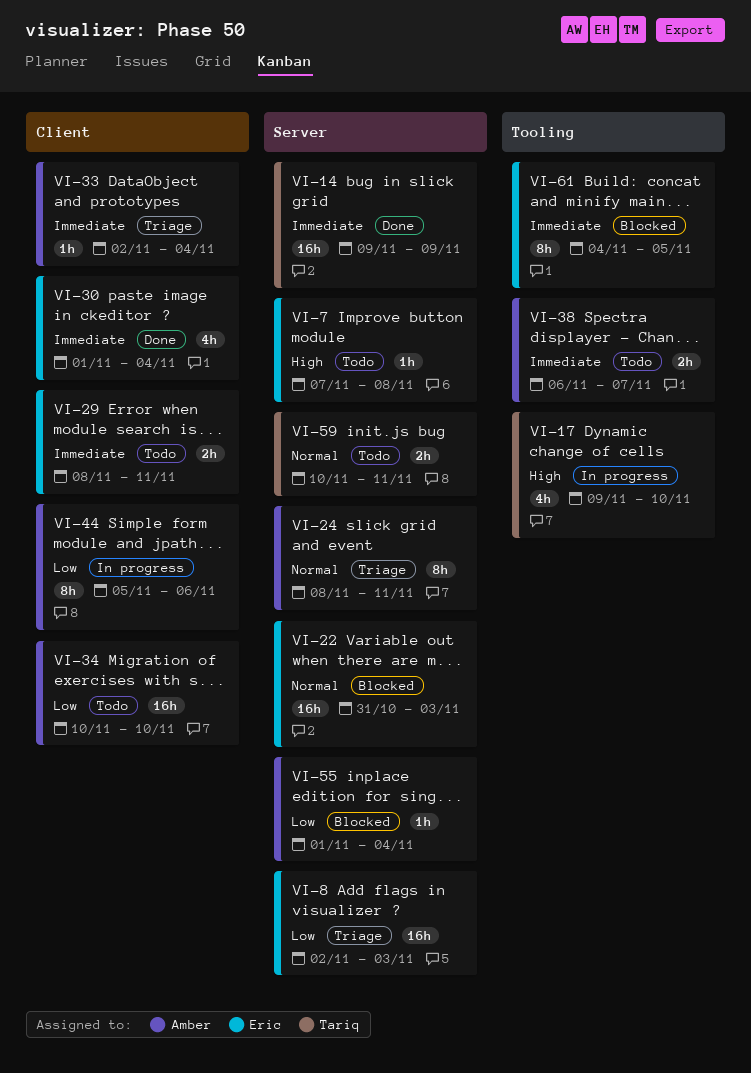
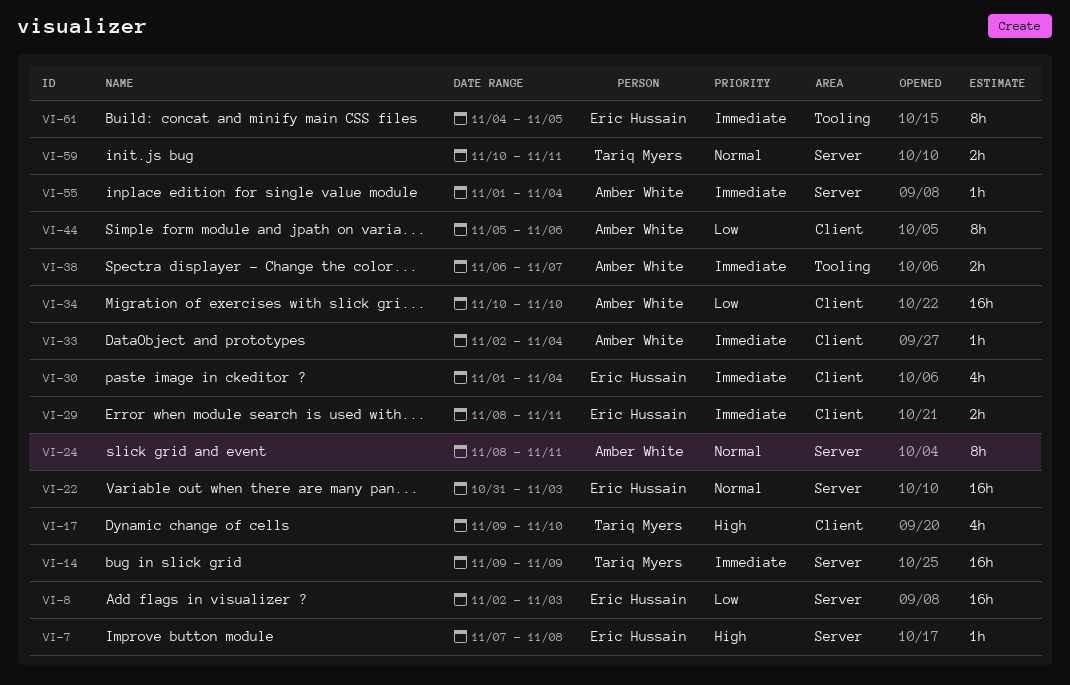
VI-17, label: Tooling -> Client
VI-55, priority: Low -> Immediate

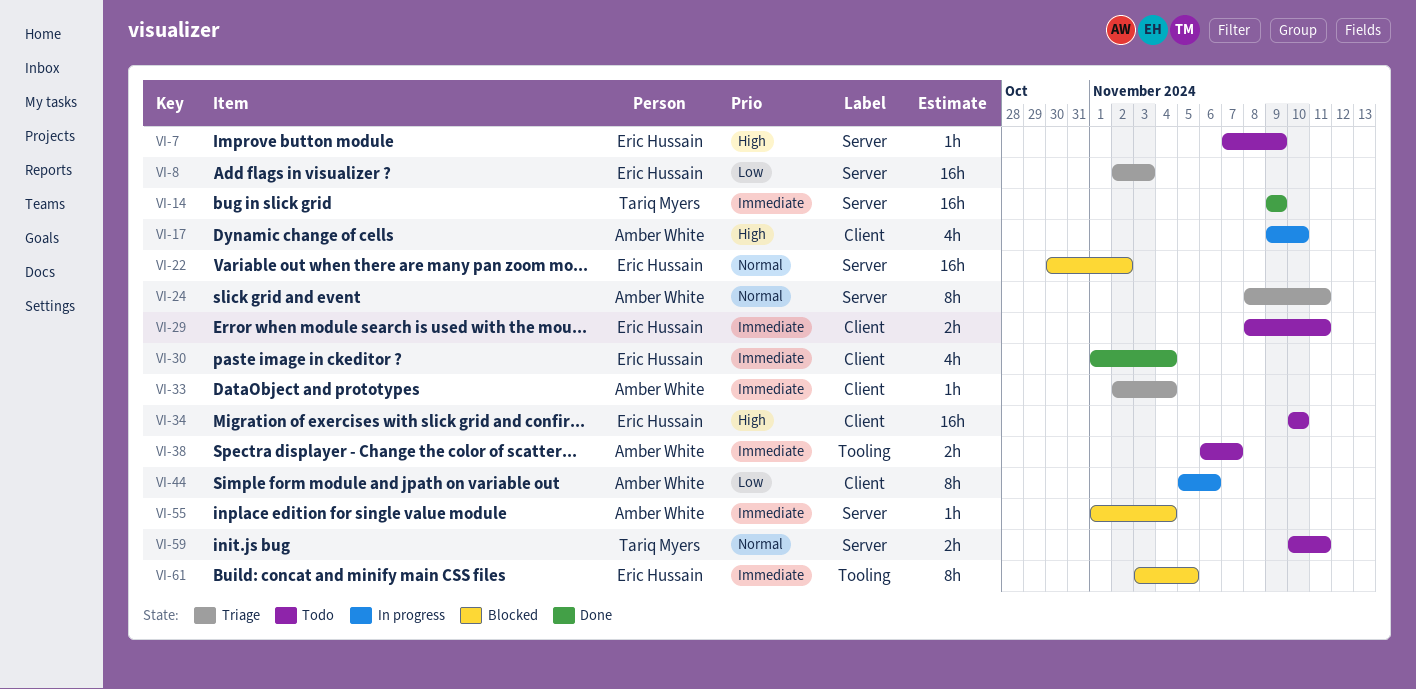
VI-7, due: Nov 8 -> Nov 9
VI-17, owner: Tariq Myers -> Amber White
VI-22, start: Oct 31 -> Oct 30
VI-22, due: Nov 3 -> Nov 2
VI-34, owner: Amber White -> Eric Hussain
VI-34, priority: Low -> High
VI-61, start: Nov 4 -> Nov 3

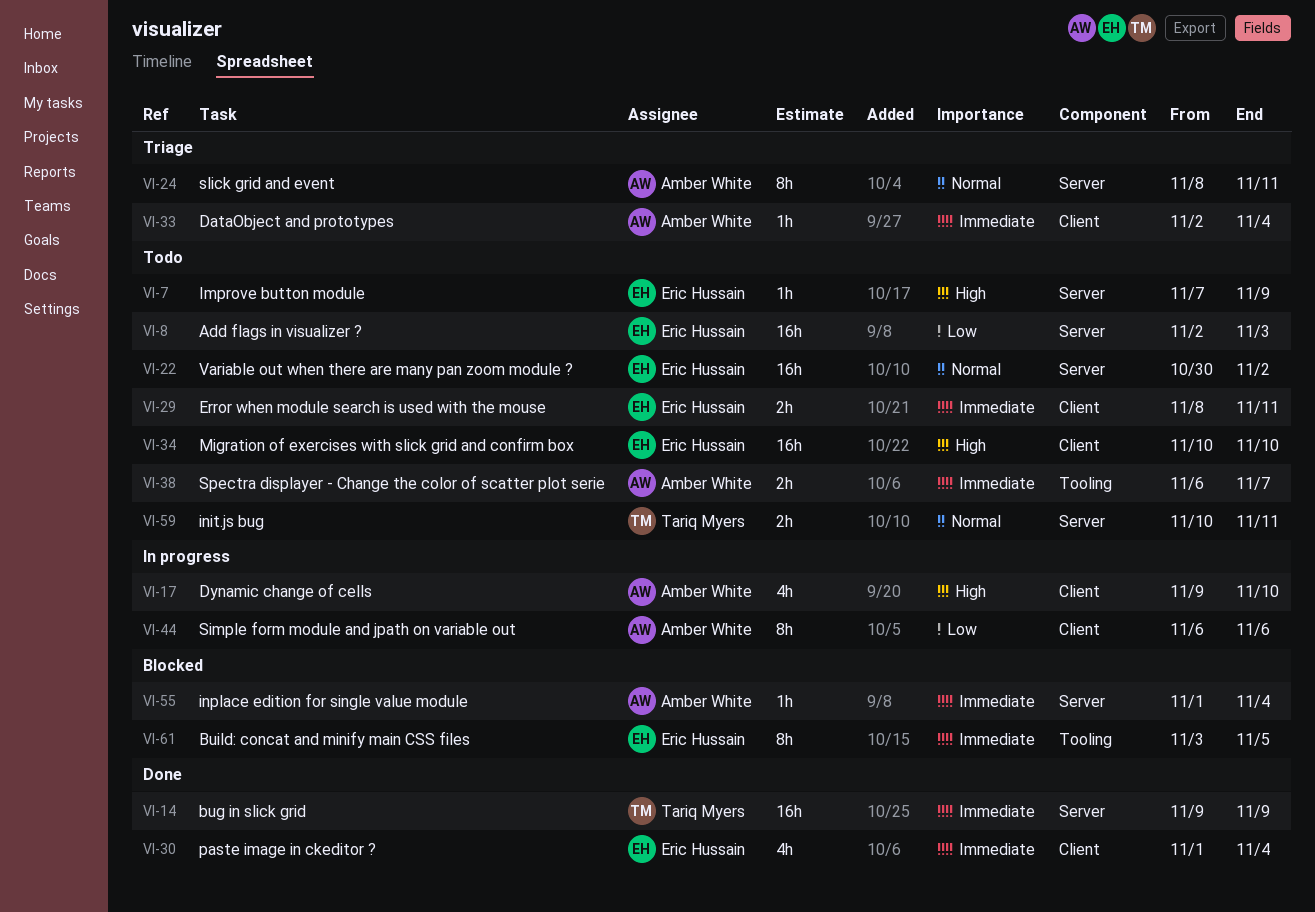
VI-8, status: Triage -> Todo
VI-22, status: Blocked -> Todo
VI-44, start: Nov 5 -> Nov 6

